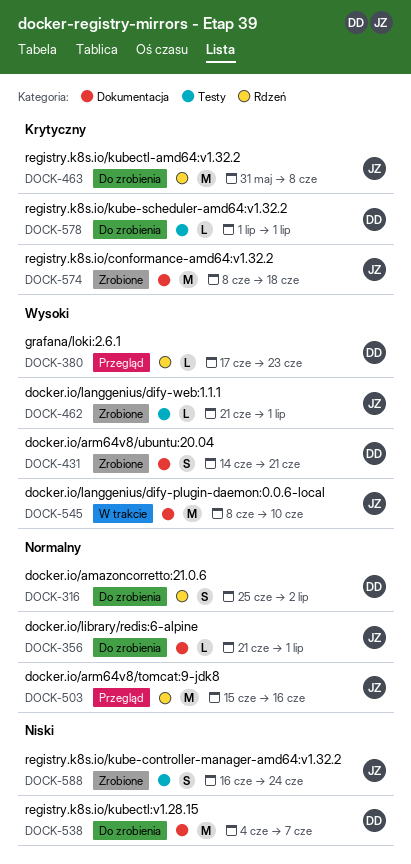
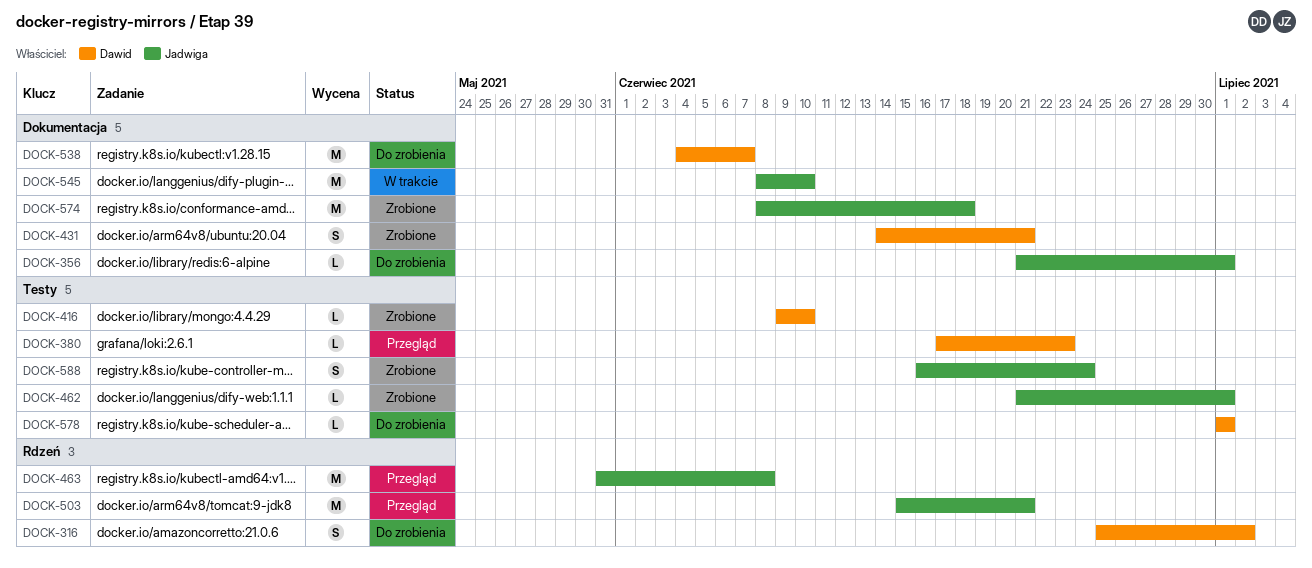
DOCK-380, label: Rdzeń -> Testy
DOCK-416: none -> present
DOCK-463, status: Do zrobienia -> Przegląd
DOCK-503, due: Jun 16 -> Jun 21

